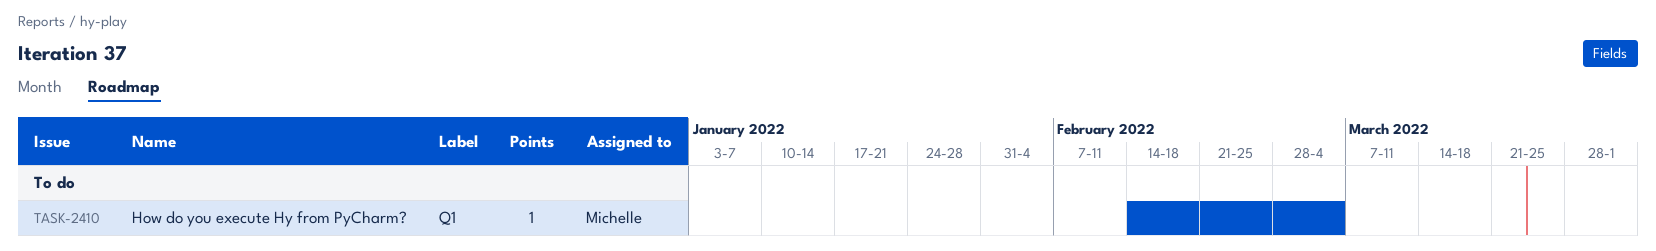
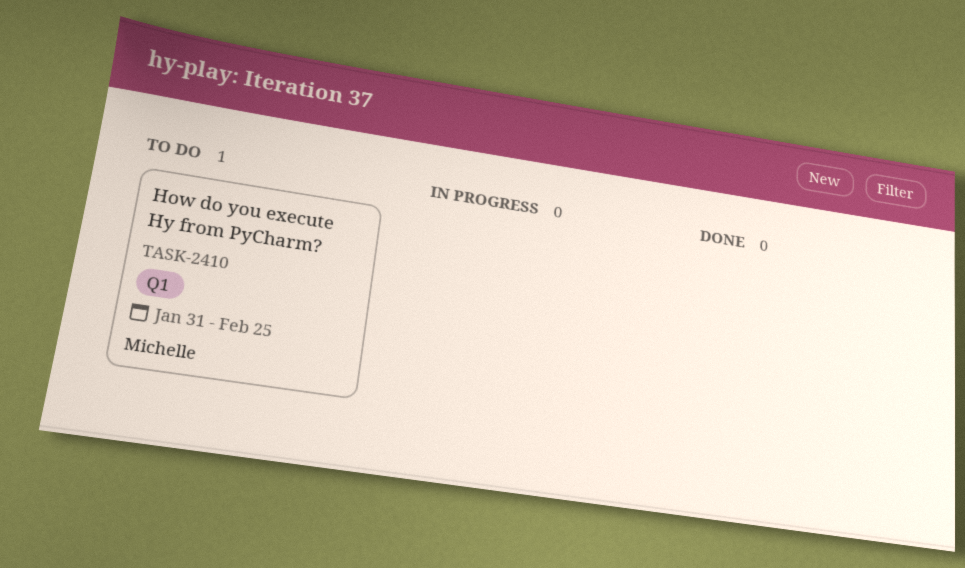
TASK-2410, start: Feb 14 -> Jan 31
TASK-2410, due: Mar 4 -> Feb 25

